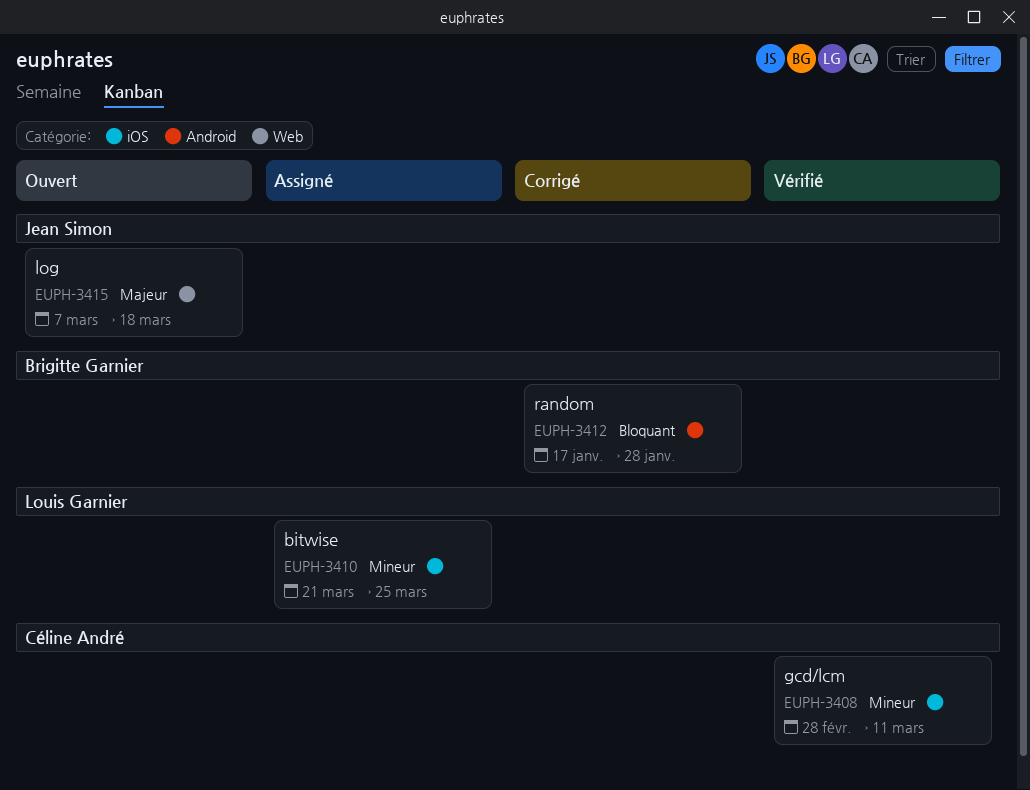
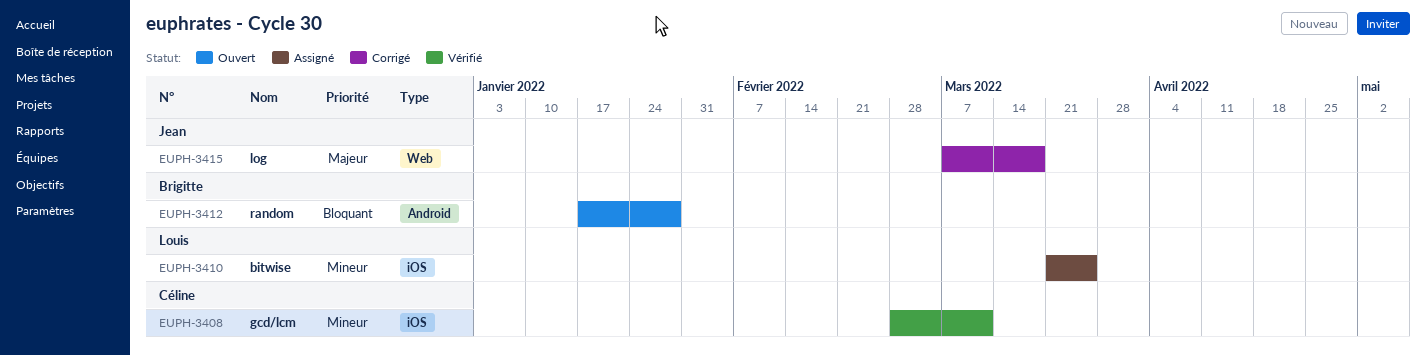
EUPH-3412, status: Corrigé -> Ouvert
EUPH-3415, status: Ouvert -> Corrigé

